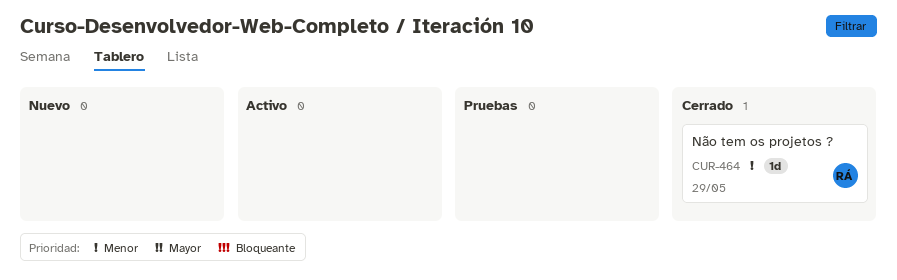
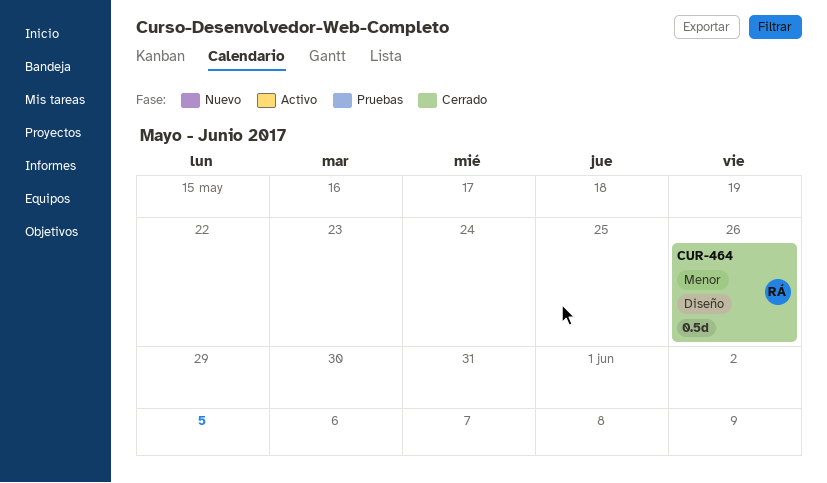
CUR-464, estimate: 1d -> 0.5d
CUR-464, due: May 29 -> May 26

